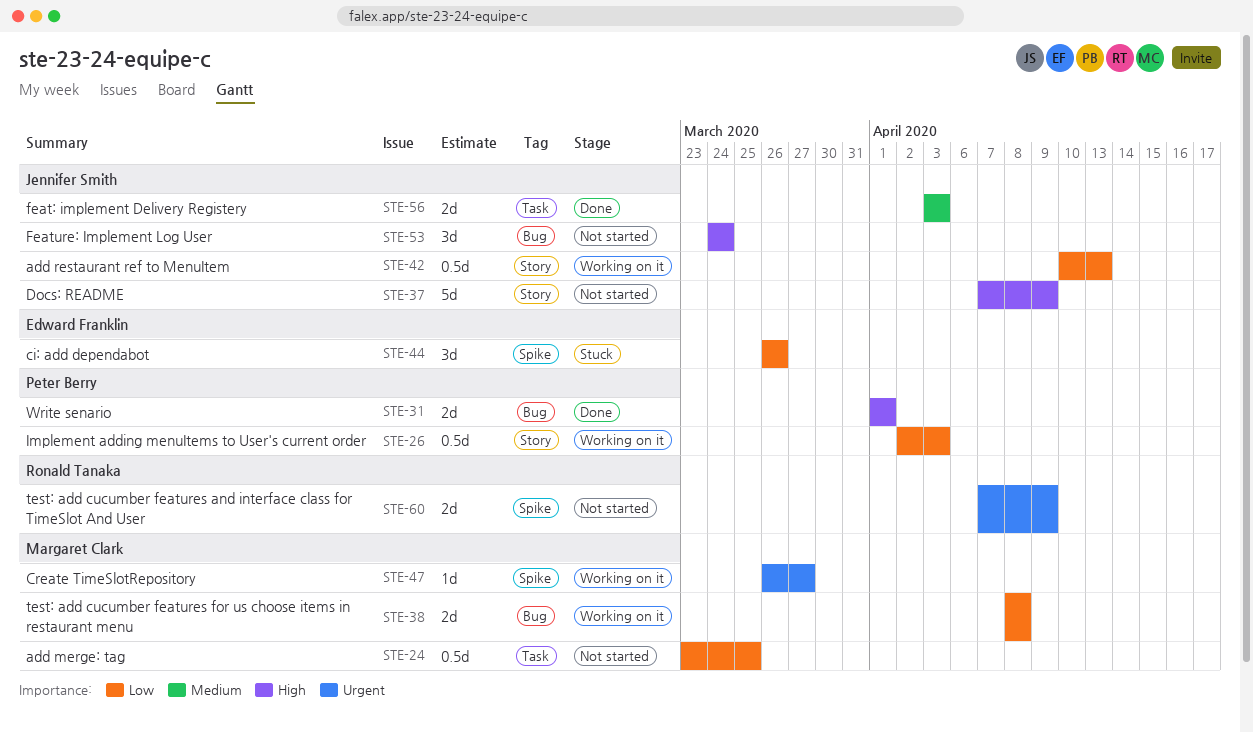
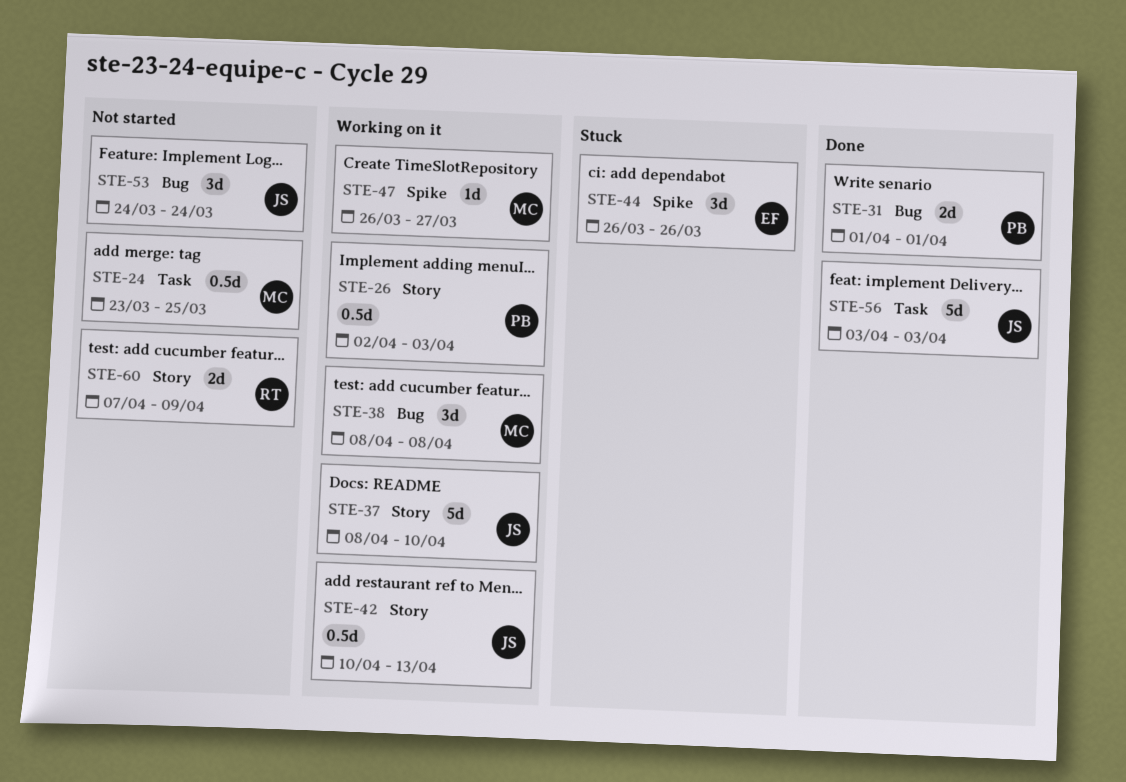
STE-37, status: Not started -> Working on it
STE-37, start: Apr 7 -> Apr 8
STE-37, due: Apr 9 -> Apr 10
STE-38, estimate: 2d -> 3d
STE-56, estimate: 2d -> 5d
STE-60, label: Spike -> Story

